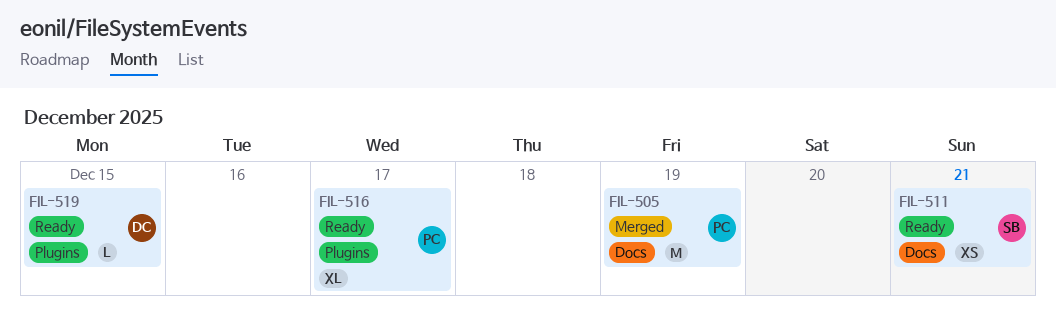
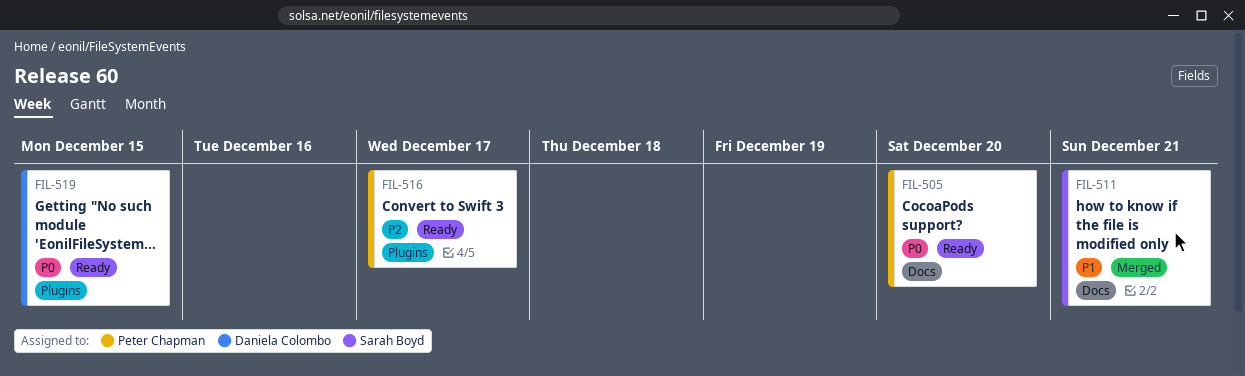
FIL-505, status: Merged -> Ready
FIL-505, due: Dec 19 -> Dec 20
FIL-511, status: Ready -> Merged

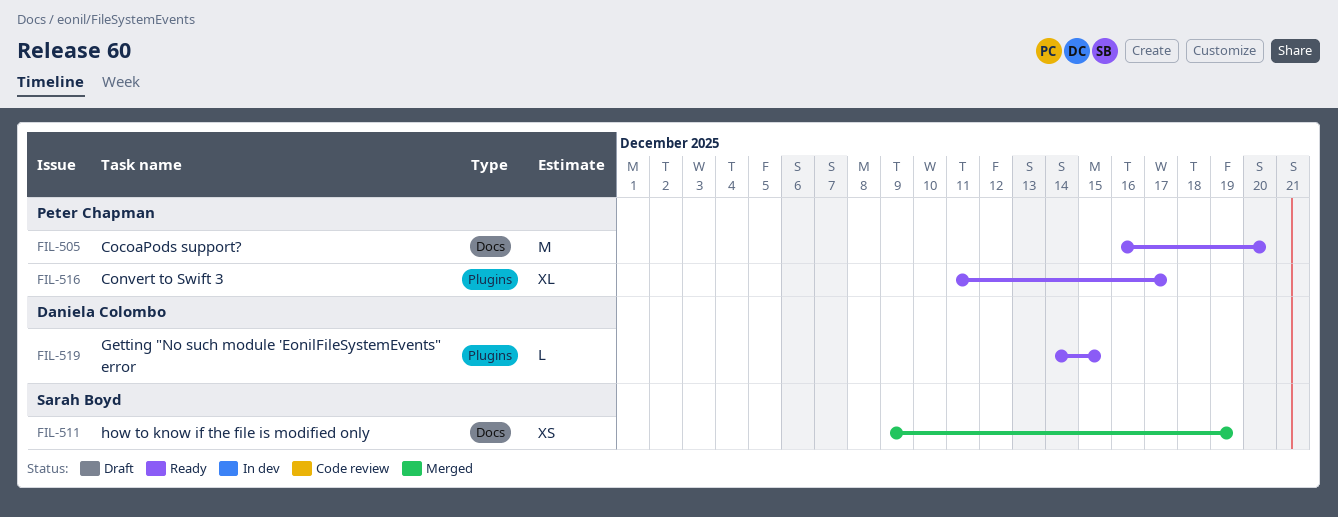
FIL-511, due: Dec 21 -> Dec 19

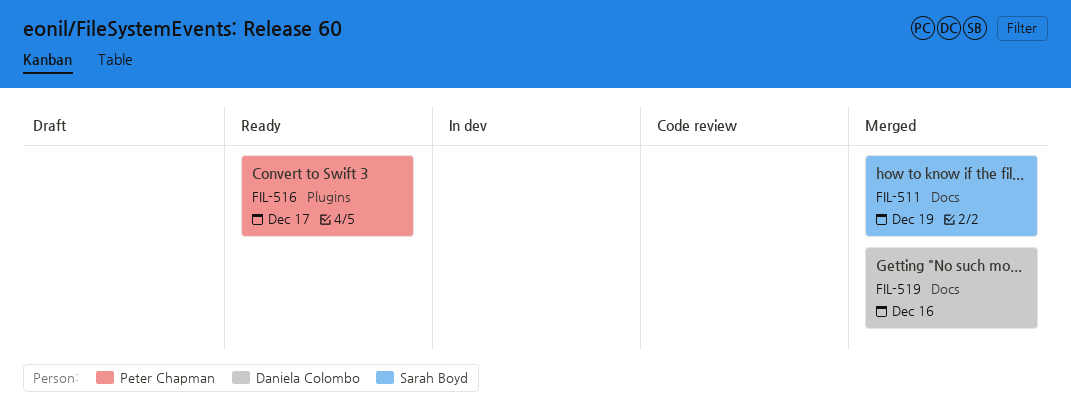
FIL-505: present -> none
FIL-519, status: Ready -> Merged
FIL-519, label: Plugins -> Docs
FIL-519, due: Dec 15 -> Dec 16

